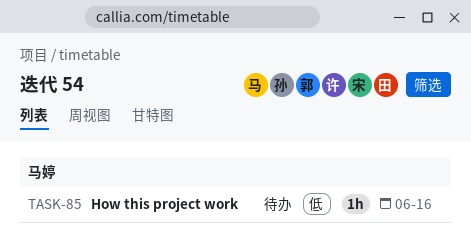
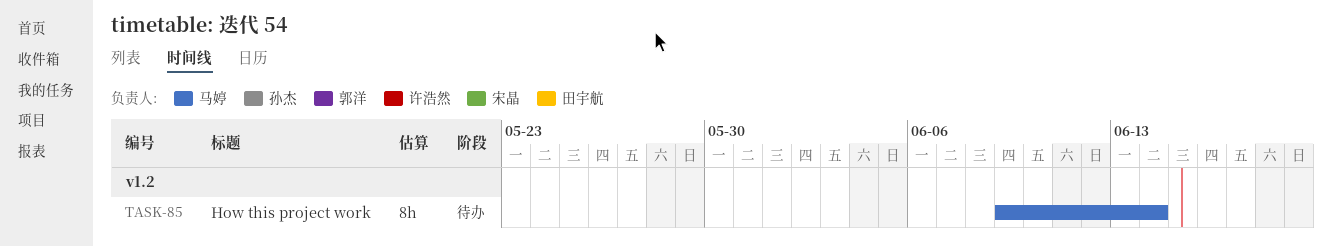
TASK-85, estimate: 1h -> 8h
TASK-85, due: Jun 16 -> Jun 14

